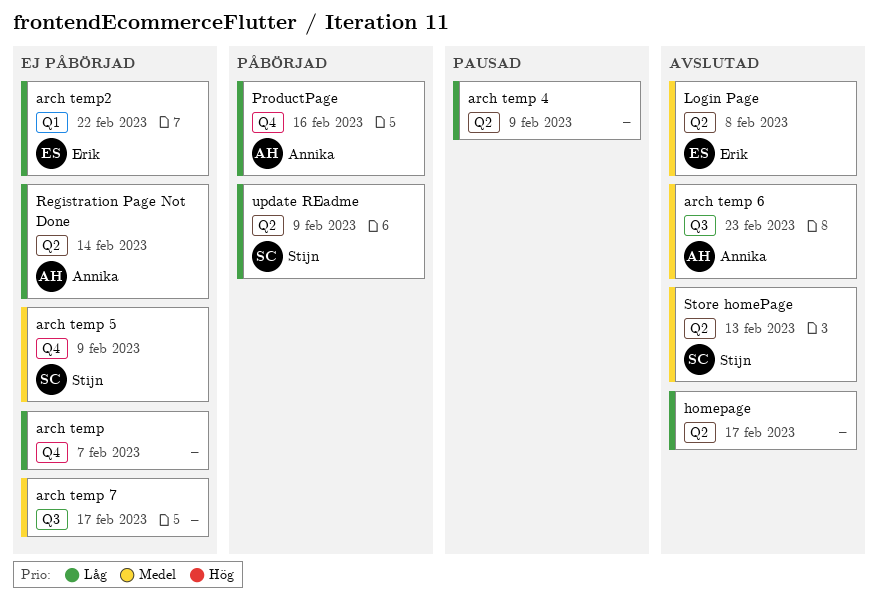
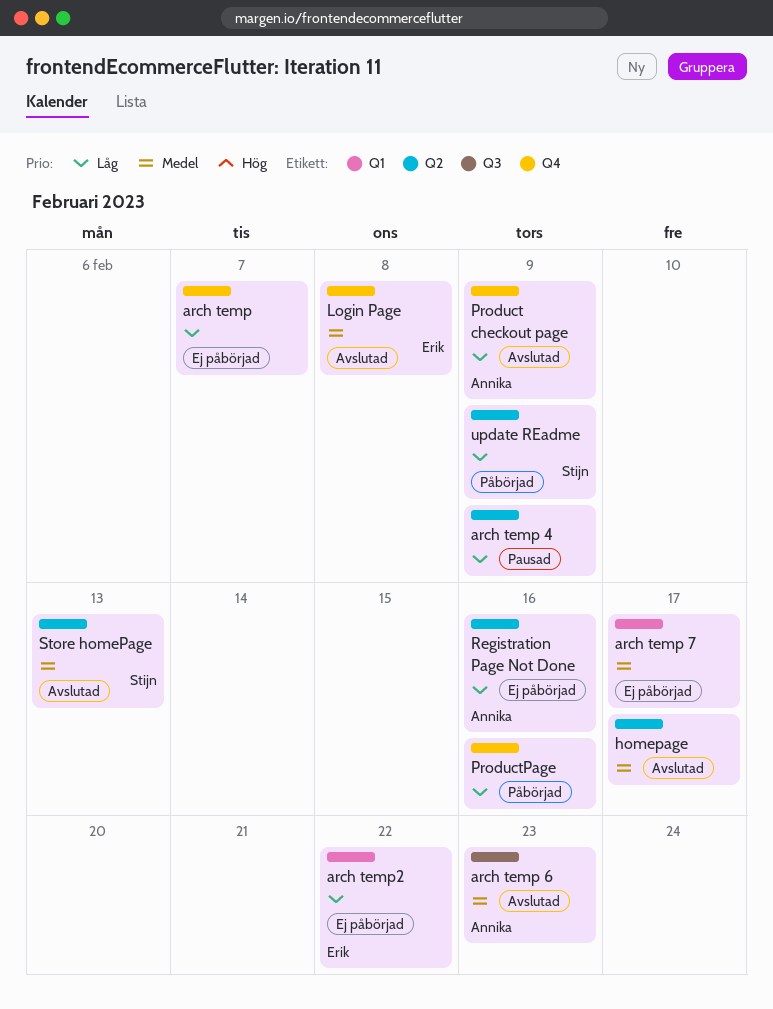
arch temp 5: present -> none
arch temp 7, label: Q3 -> Q1
homepage, priority: Låg -> Medel
Login Page, label: Q2 -> Q4
Product checkout page: none -> present
ProductPage, owner: Annika -> none
Registration Page Not Done, due: Feb 14 -> Feb 16

